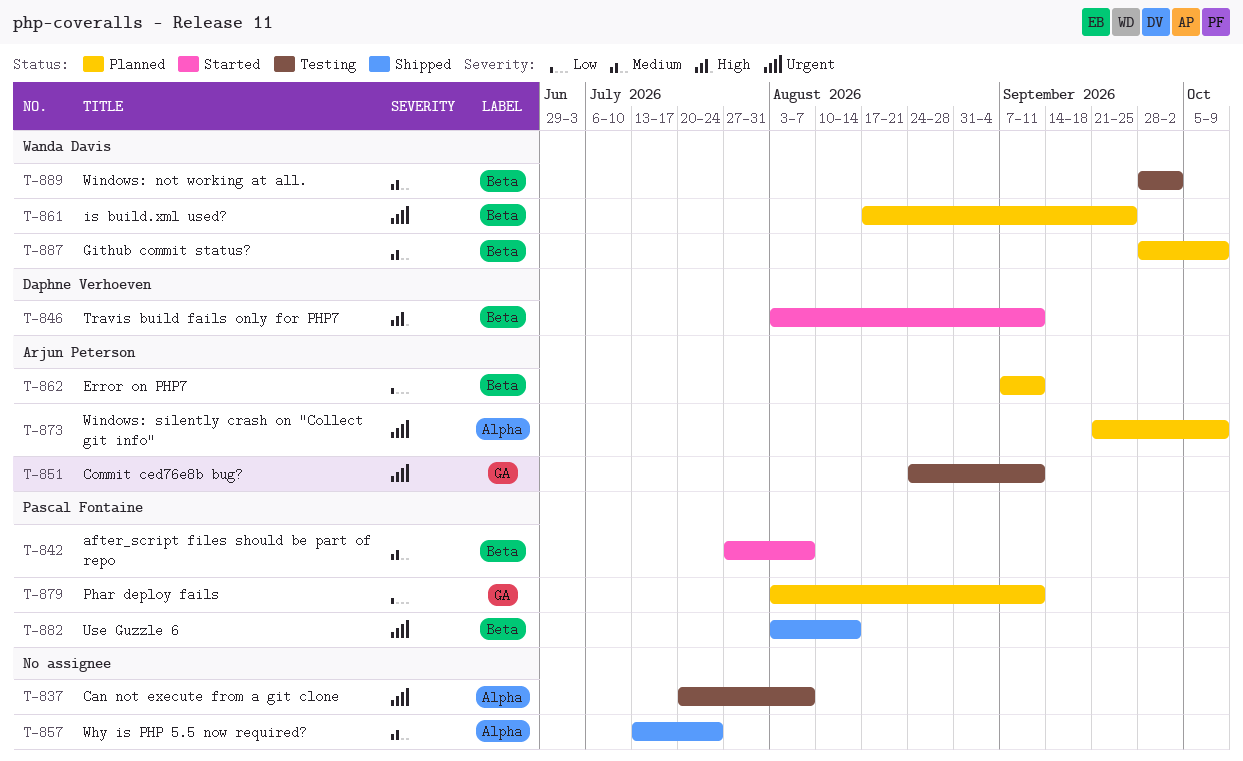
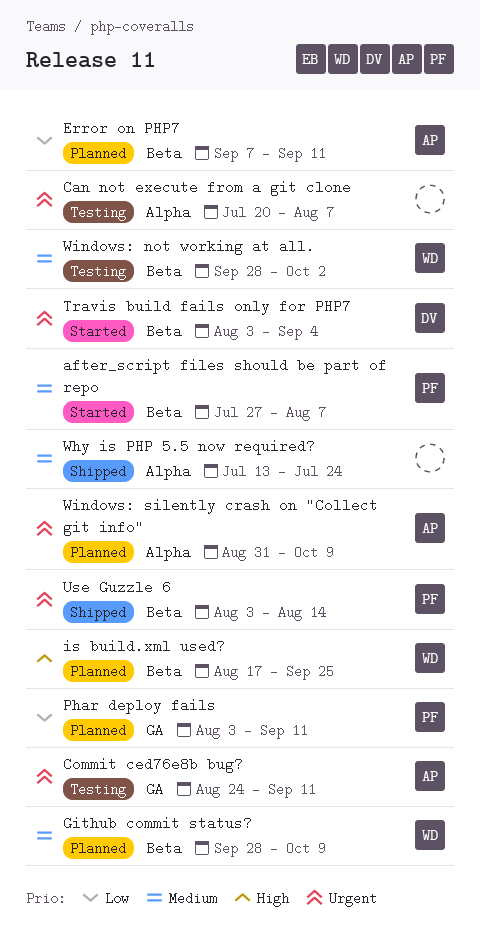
is build.xml used?, priority: Urgent -> High
Travis build fails only for PHP7, priority: High -> Urgent
Travis build fails only for PHP7, due: Sep 11 -> Sep 4
Windows: silently crash on "Collect git info", start: Sep 21 -> Aug 31

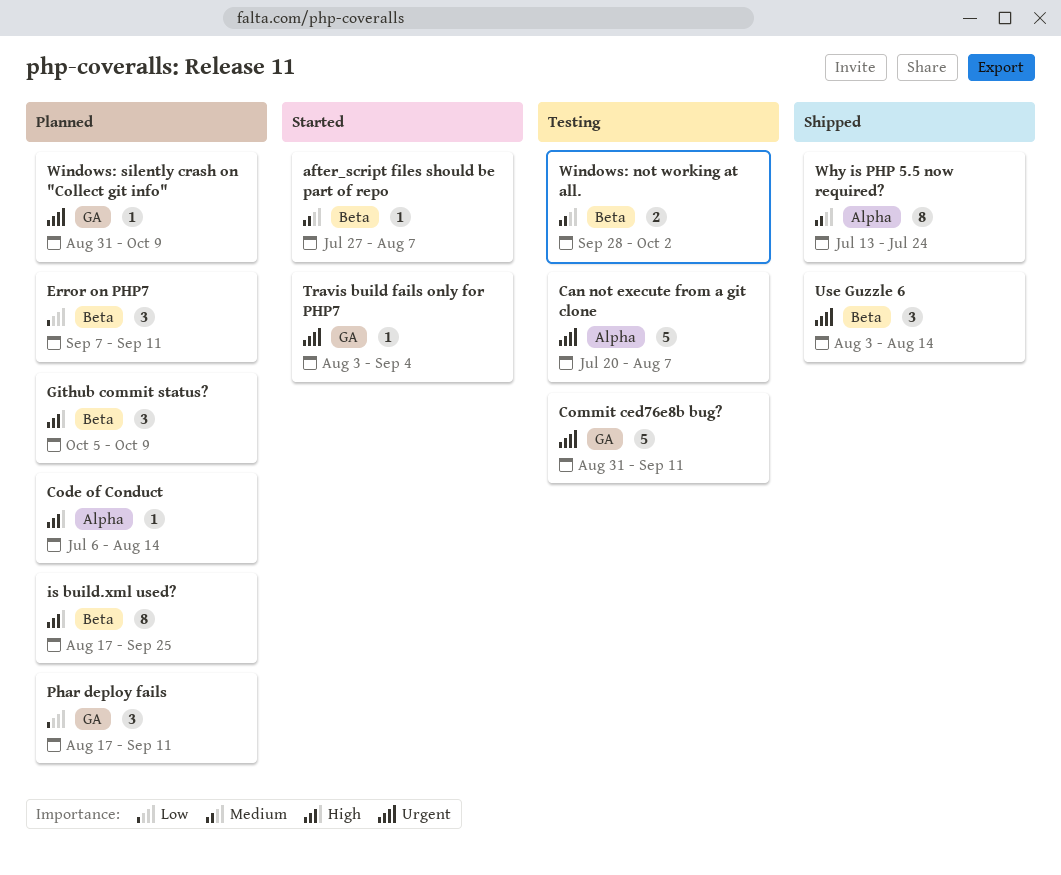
Code of Conduct: none -> present
Commit ced76e8b bug?, start: Aug 24 -> Aug 31
Github commit status?, priority: Medium -> High
Github commit status?, start: Sep 28 -> Oct 5
Phar deploy fails, start: Aug 3 -> Aug 17
Travis build fails only for PHP7, label: Beta -> GA
Windows: silently crash on "Collect git info", label: Alpha -> GA

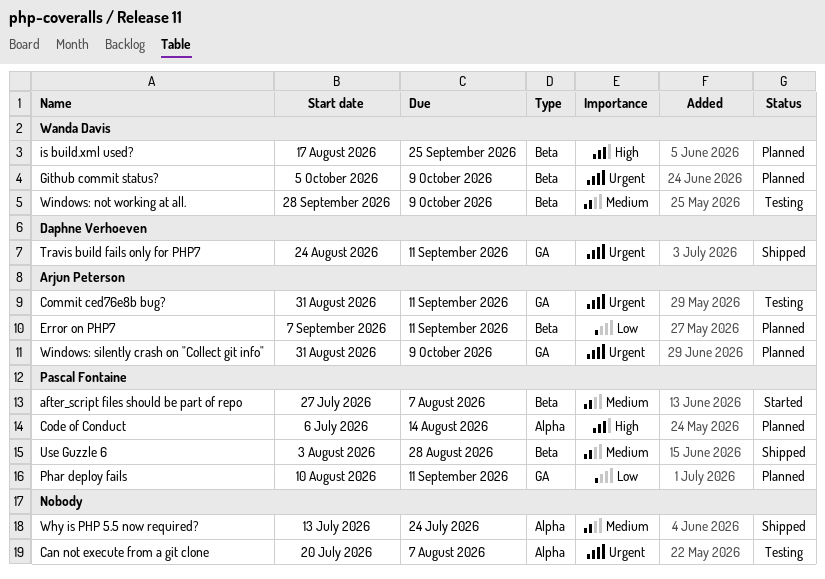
Github commit status?, priority: High -> Urgent
Phar deploy fails, start: Aug 17 -> Aug 10
Travis build fails only for PHP7, status: Started -> Shipped
Travis build fails only for PHP7, start: Aug 3 -> Aug 24
Travis build fails only for PHP7, due: Sep 4 -> Sep 11
Use Guzzle 6, priority: Urgent -> Medium
Use Guzzle 6, due: Aug 14 -> Aug 28
Windows: not working at all., due: Oct 2 -> Oct 9

